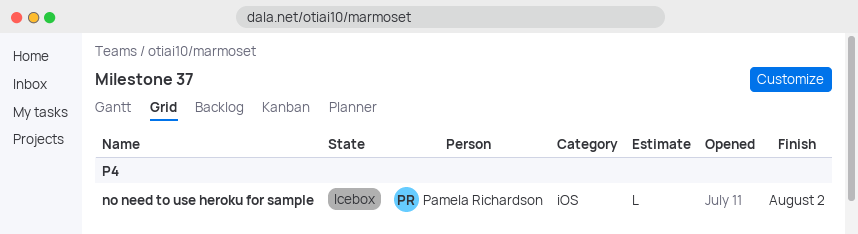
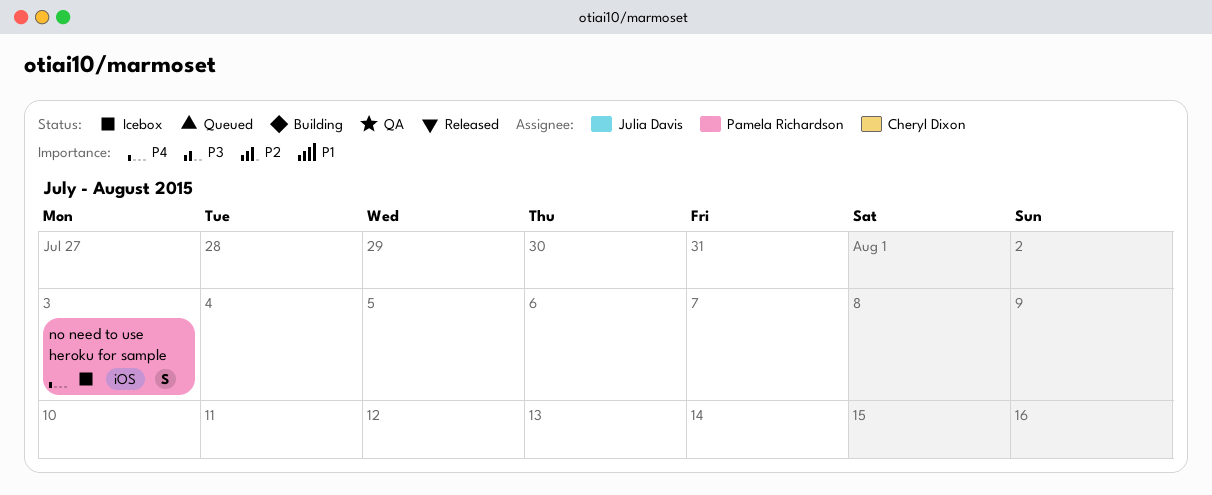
no need to use heroku for sample, estimate: L -> S
no need to use heroku for sample, due: Aug 2 -> Aug 3

